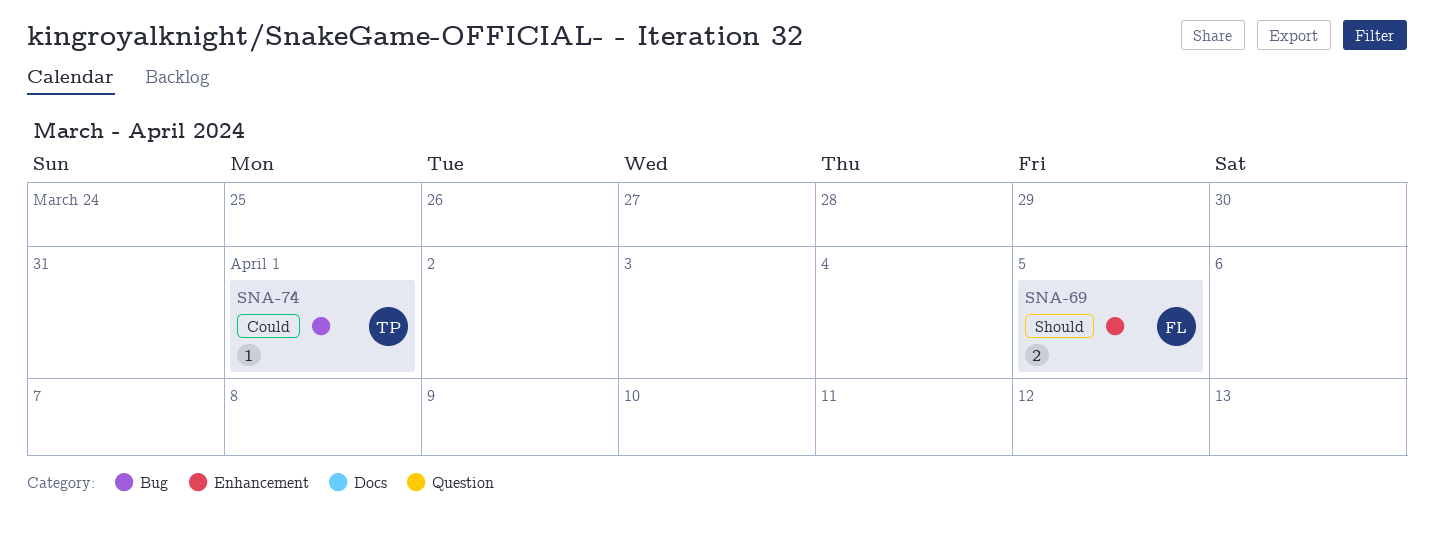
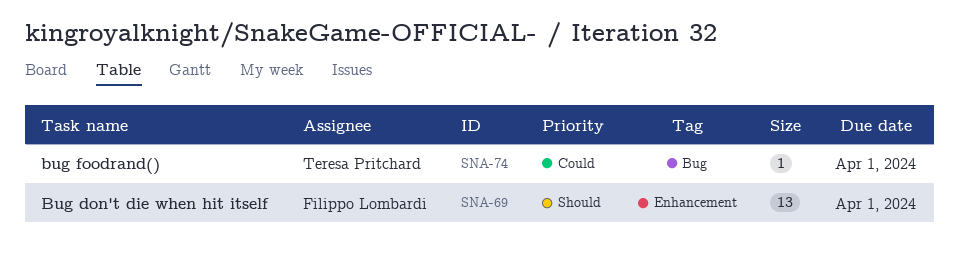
SNA-69, estimate: 2 -> 13
SNA-69, due: Apr 5 -> Apr 1

